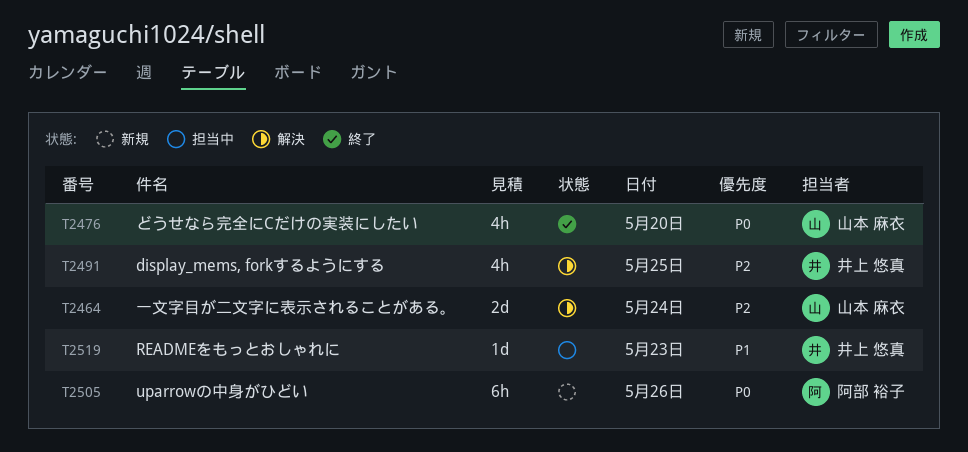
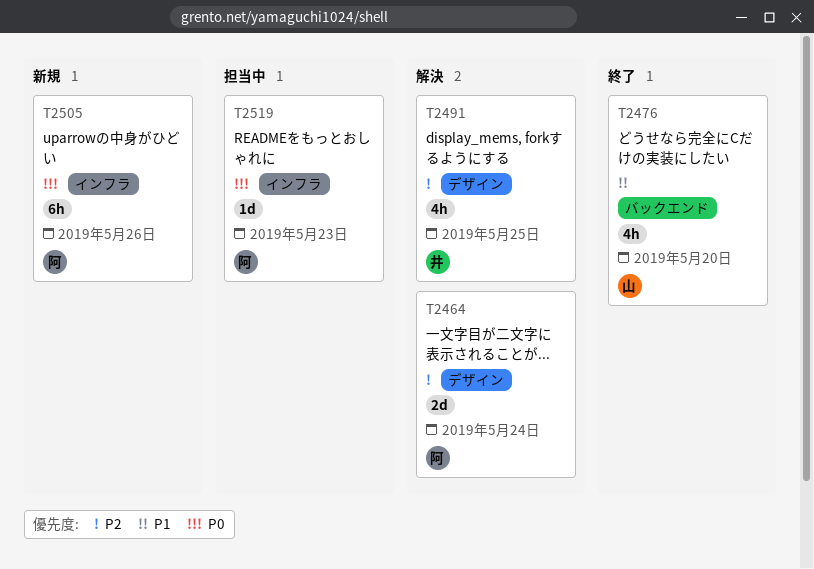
T2464, owner: 山本 麻衣 -> 阿部 裕子
T2476, priority: P0 -> P1
T2519, owner: 井上 悠真 -> 阿部 裕子
T2519, priority: P1 -> P0

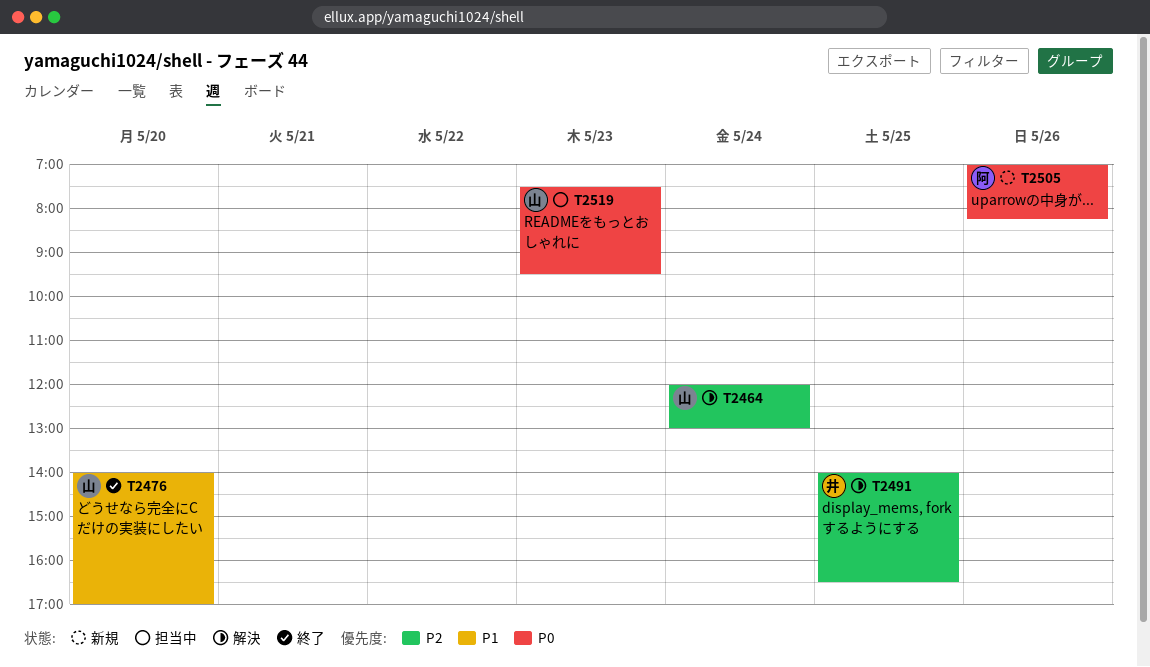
T2464, owner: 阿 -> 山
T2519, owner: 阿 -> 山

